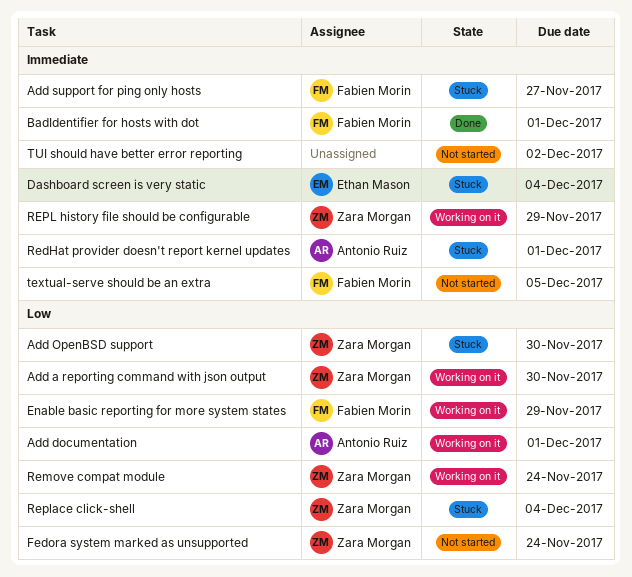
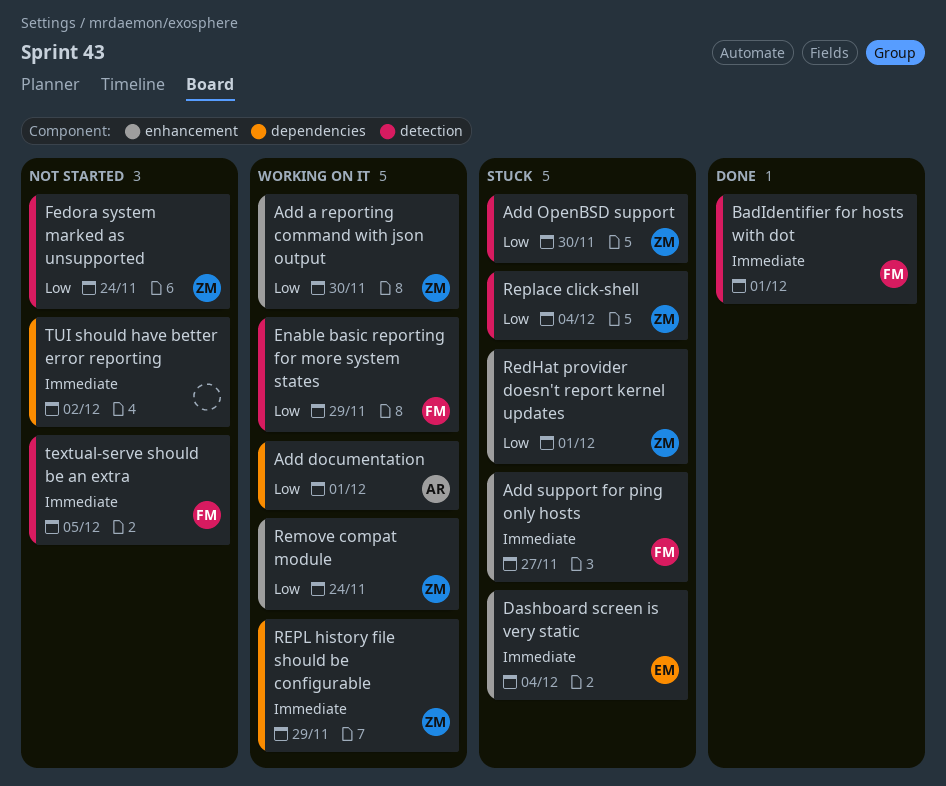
RedHat provider doesn't report kernel updates, owner: Antonio Ruiz -> Zara Morgan
RedHat provider doesn't report kernel updates, priority: Immediate -> Low

